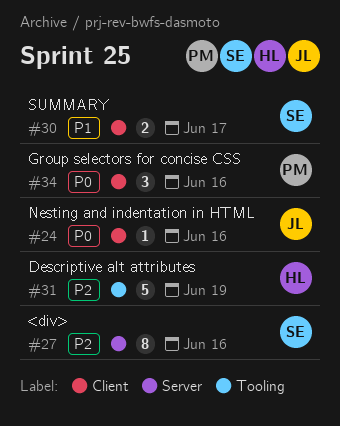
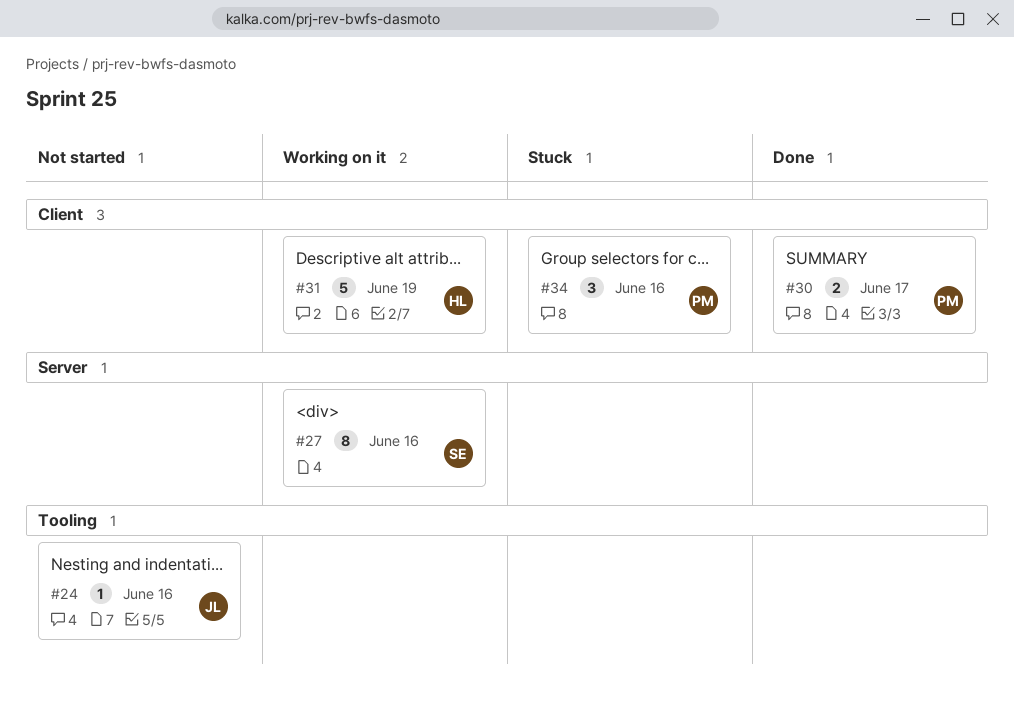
#24, label: Client -> Tooling
#30, owner: SE -> PM
#31, label: Tooling -> Client

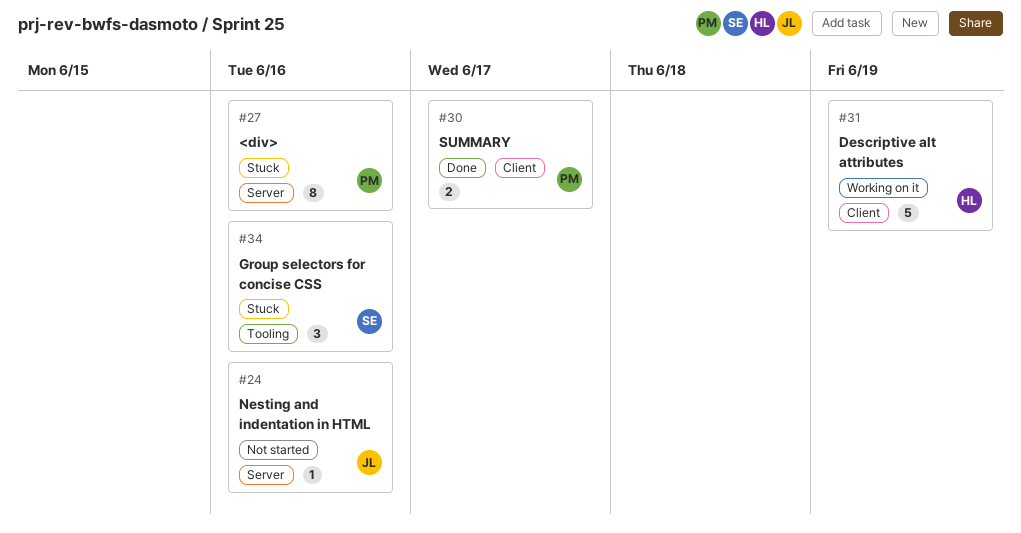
#24, label: Tooling -> Server
#27, status: Working on it -> Stuck
#27, owner: SE -> PM
#34, owner: PM -> SE
#34, label: Client -> Tooling

